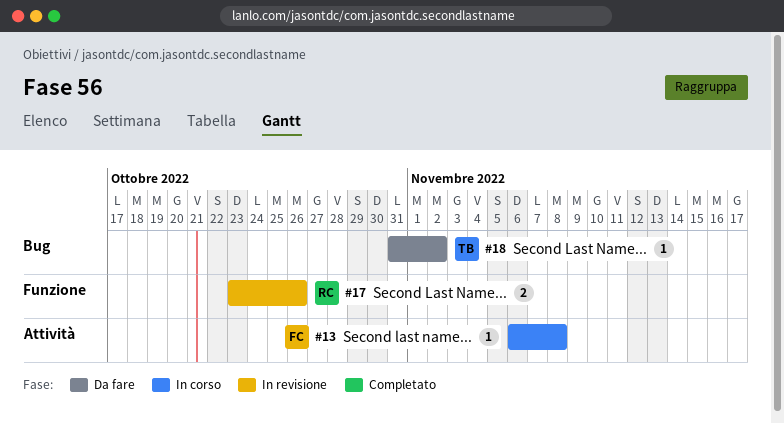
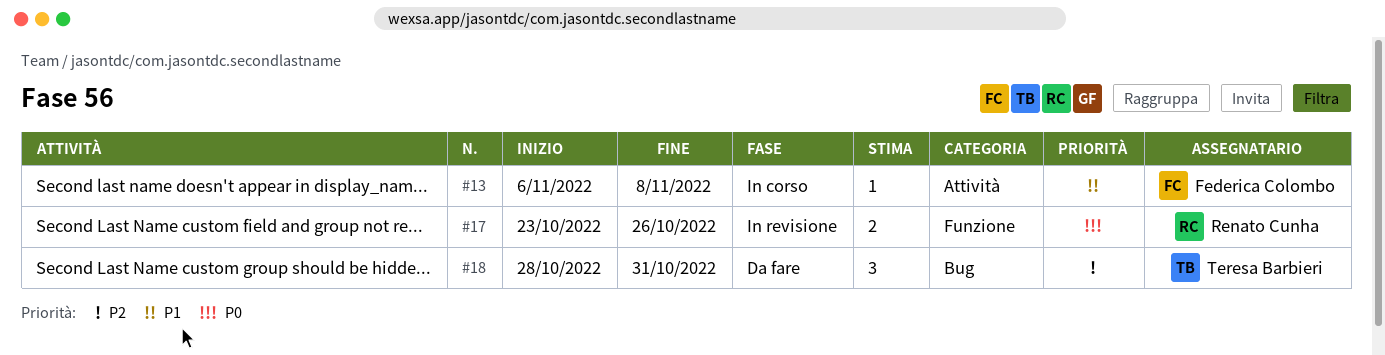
#18, estimate: 1 -> 3
#18, start: Oct 31 -> Oct 28
#18, due: Nov 2 -> Oct 31

